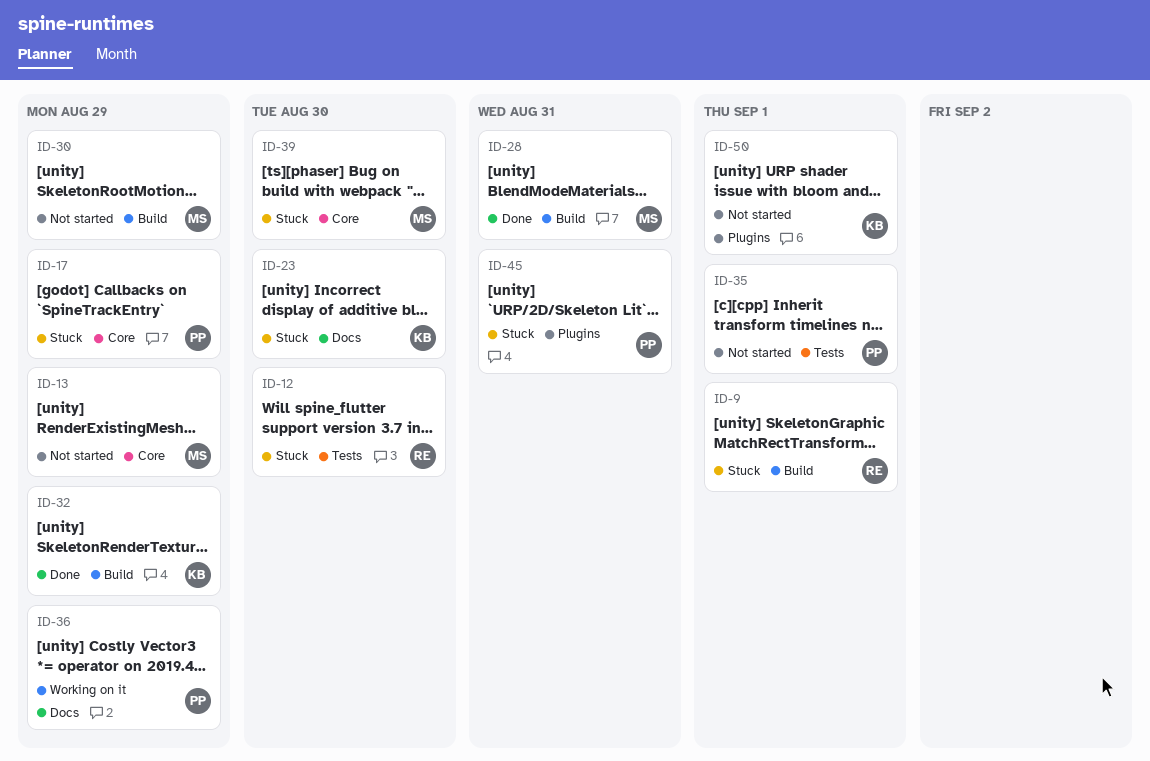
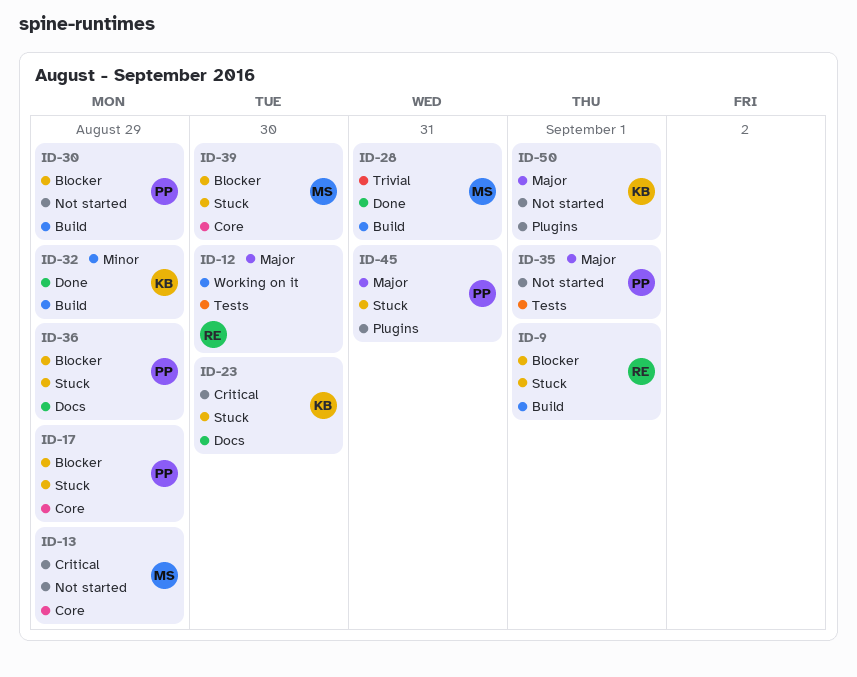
ID-12, status: Stuck -> Working on it
ID-30, owner: MS -> PP
ID-36, status: Working on it -> Stuck

